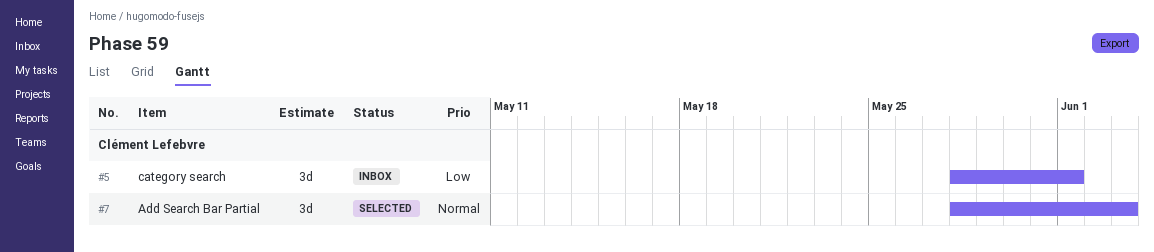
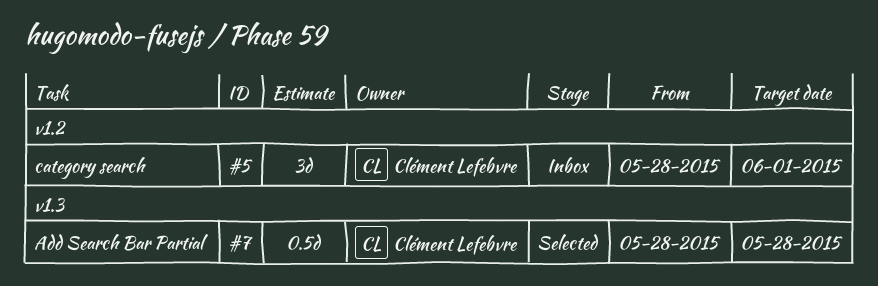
#7, estimate: 3d -> 0.5d
#7, due: Jun 3 -> May 28

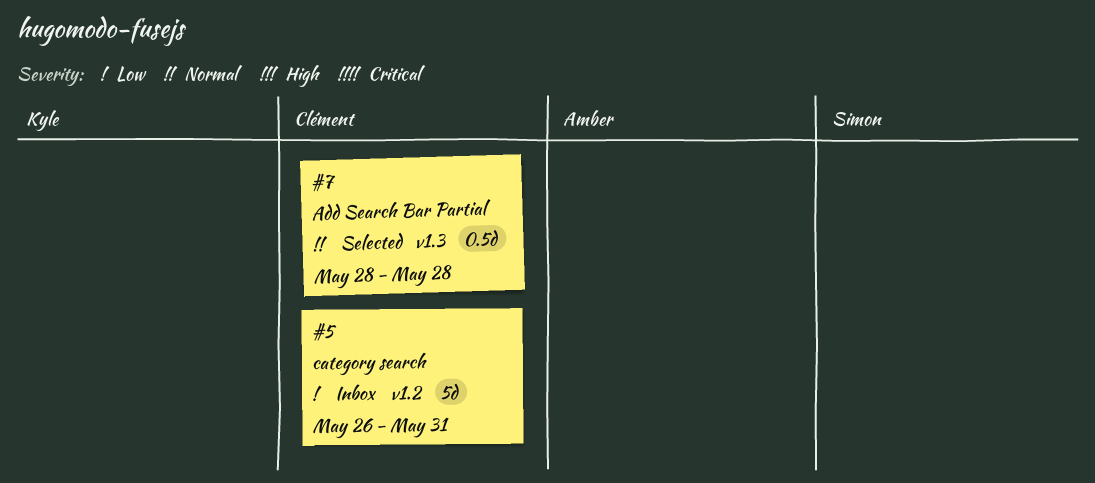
#5, estimate: 3d -> 5d
#5, start: May 28 -> May 26
#5, due: Jun 1 -> May 31

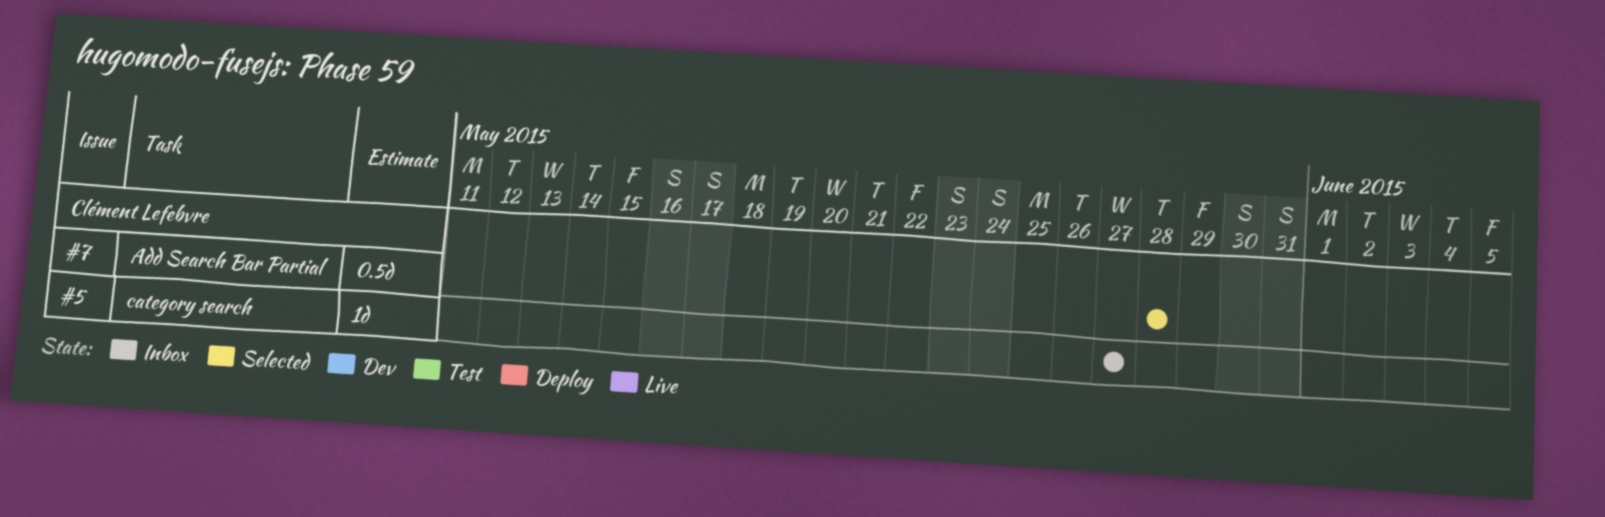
#5, estimate: 5d -> 1d
#5, start: May 26 -> May 27
#5, due: May 31 -> May 27

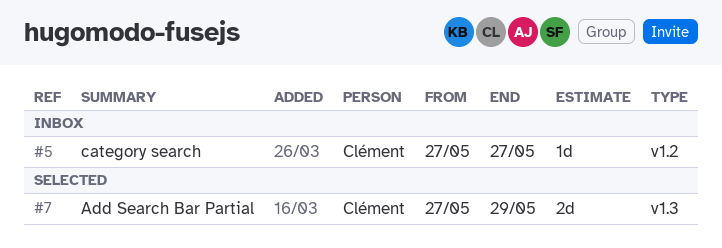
#7, estimate: 0.5d -> 2d
#7, start: May 28 -> May 27
#7, due: May 28 -> May 29

